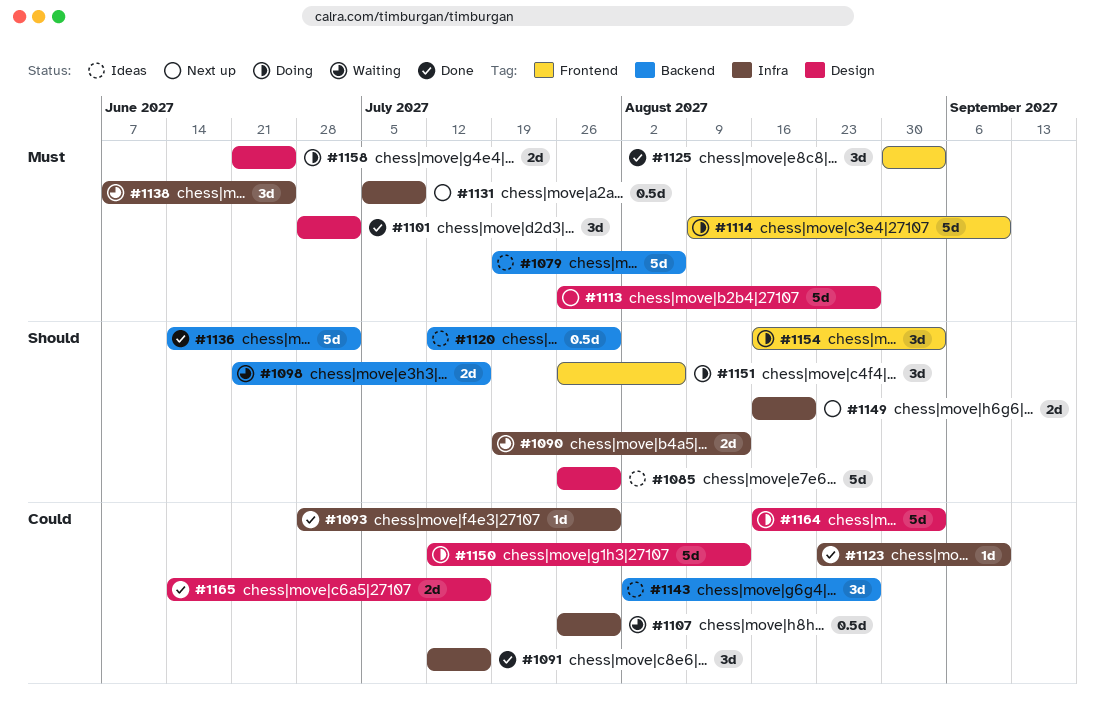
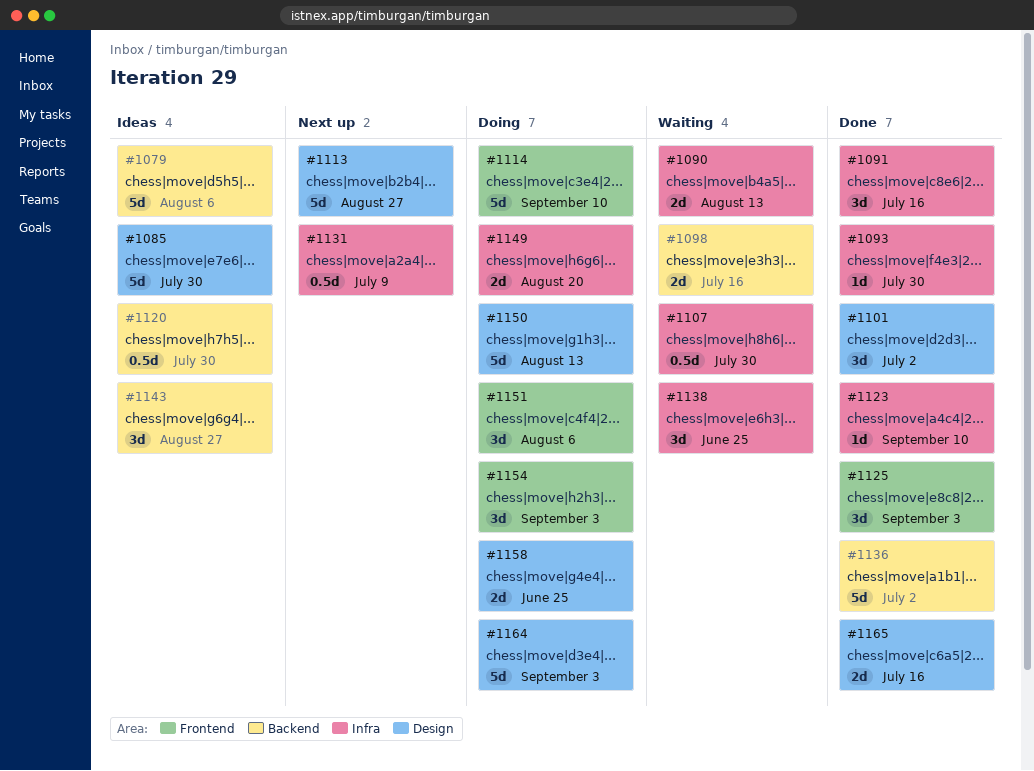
#1149, status: Next up -> Doing

